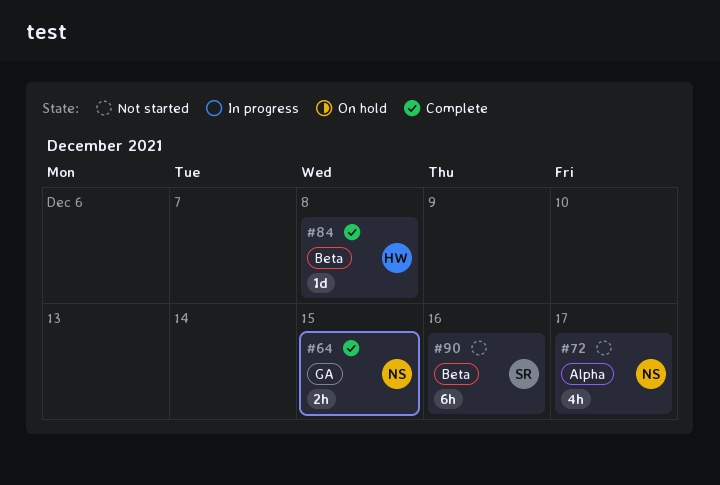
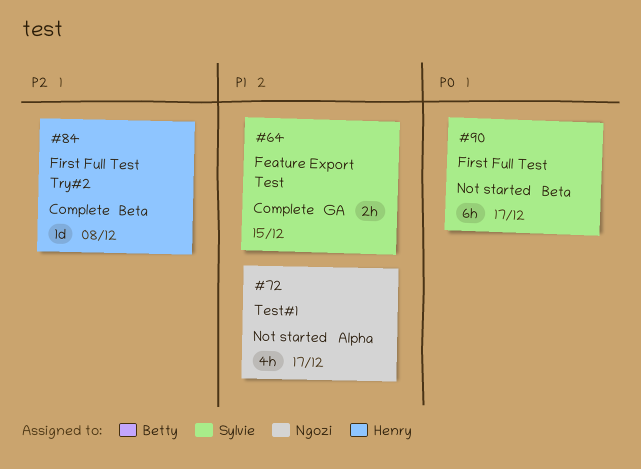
#64, owner: Ngozi -> Sylvie
#90, due: Dec 16 -> Dec 17

